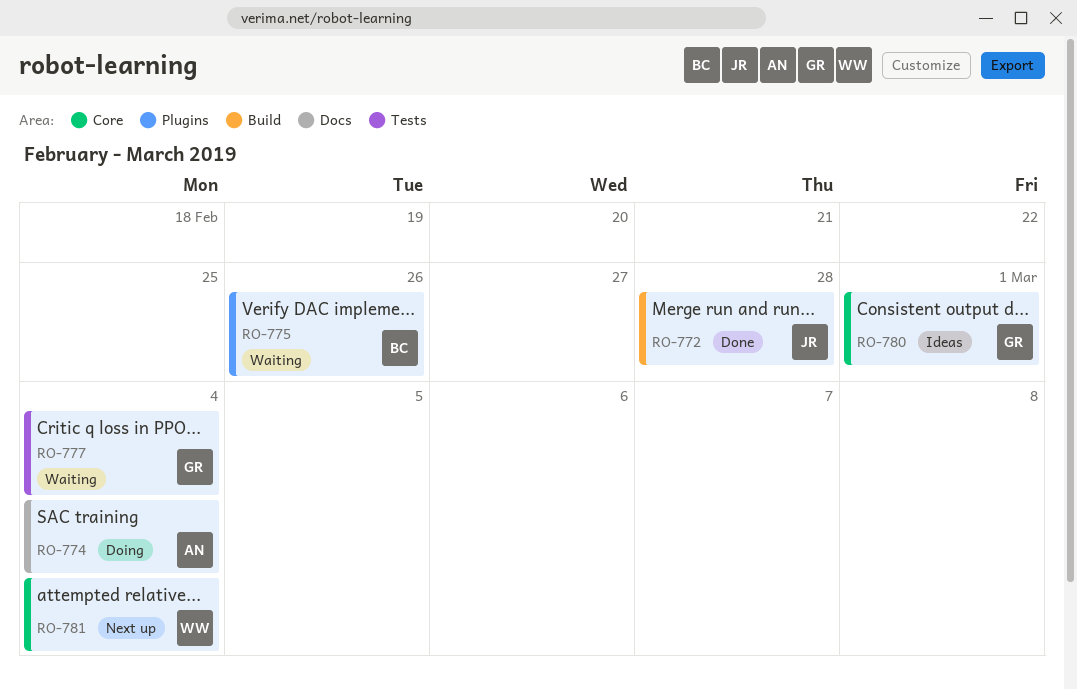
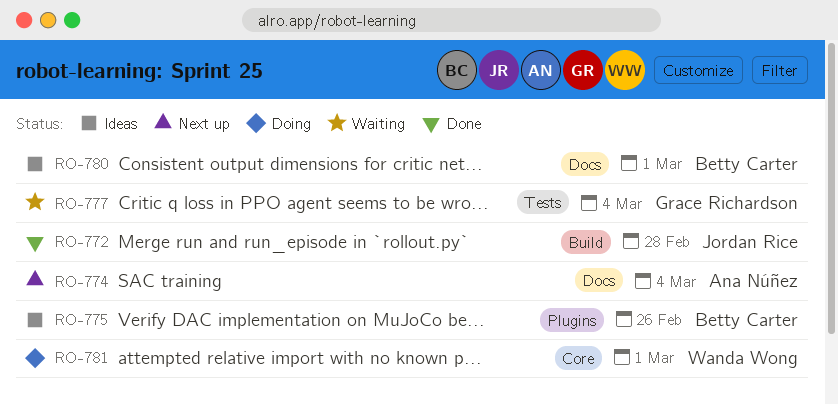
RO-774, status: Doing -> Next up
RO-775, status: Waiting -> Ideas
RO-780, owner: Grace Richardson -> Betty Carter
RO-780, label: Core -> Docs
RO-781, status: Next up -> Doing
RO-781, due: Mar 4 -> Mar 1

